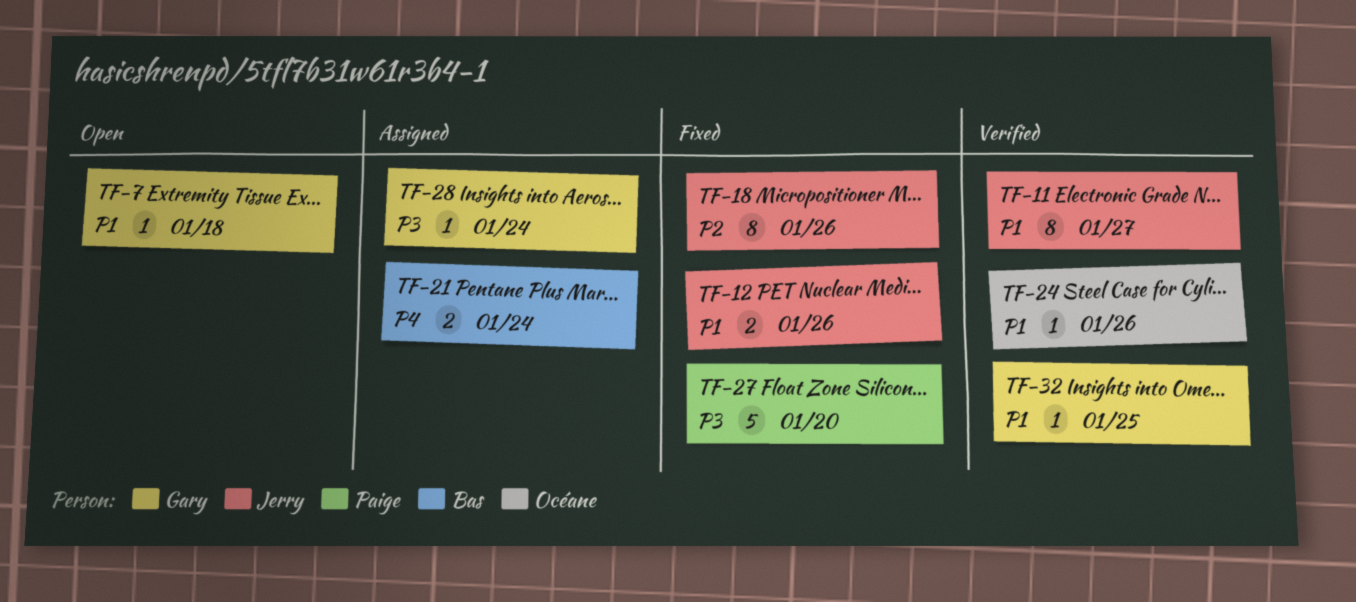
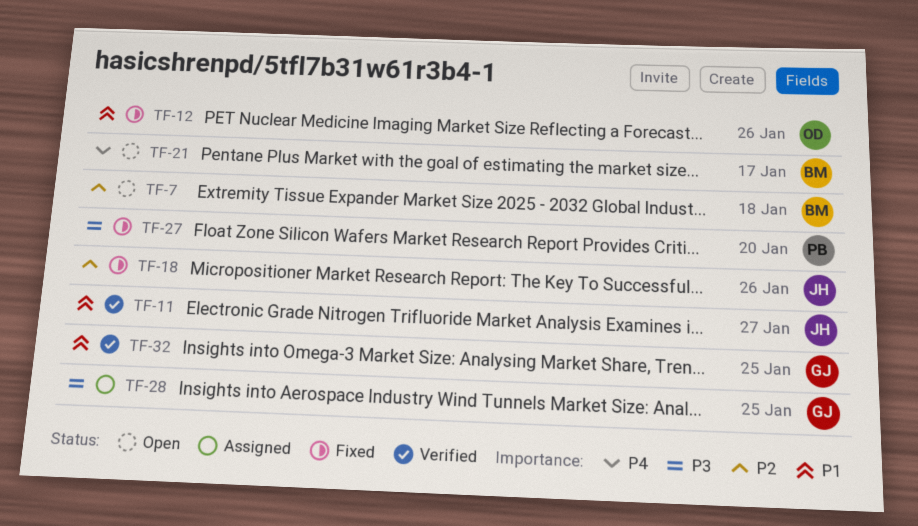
TF-7, owner: Gary -> Bas
TF-7, priority: P1 -> P2
TF-12, owner: Jerry -> Océane
TF-21, status: Assigned -> Open
TF-21, due: Jan 24 -> Jan 17
TF-24: present -> none
TF-28, due: Jan 24 -> Jan 25

